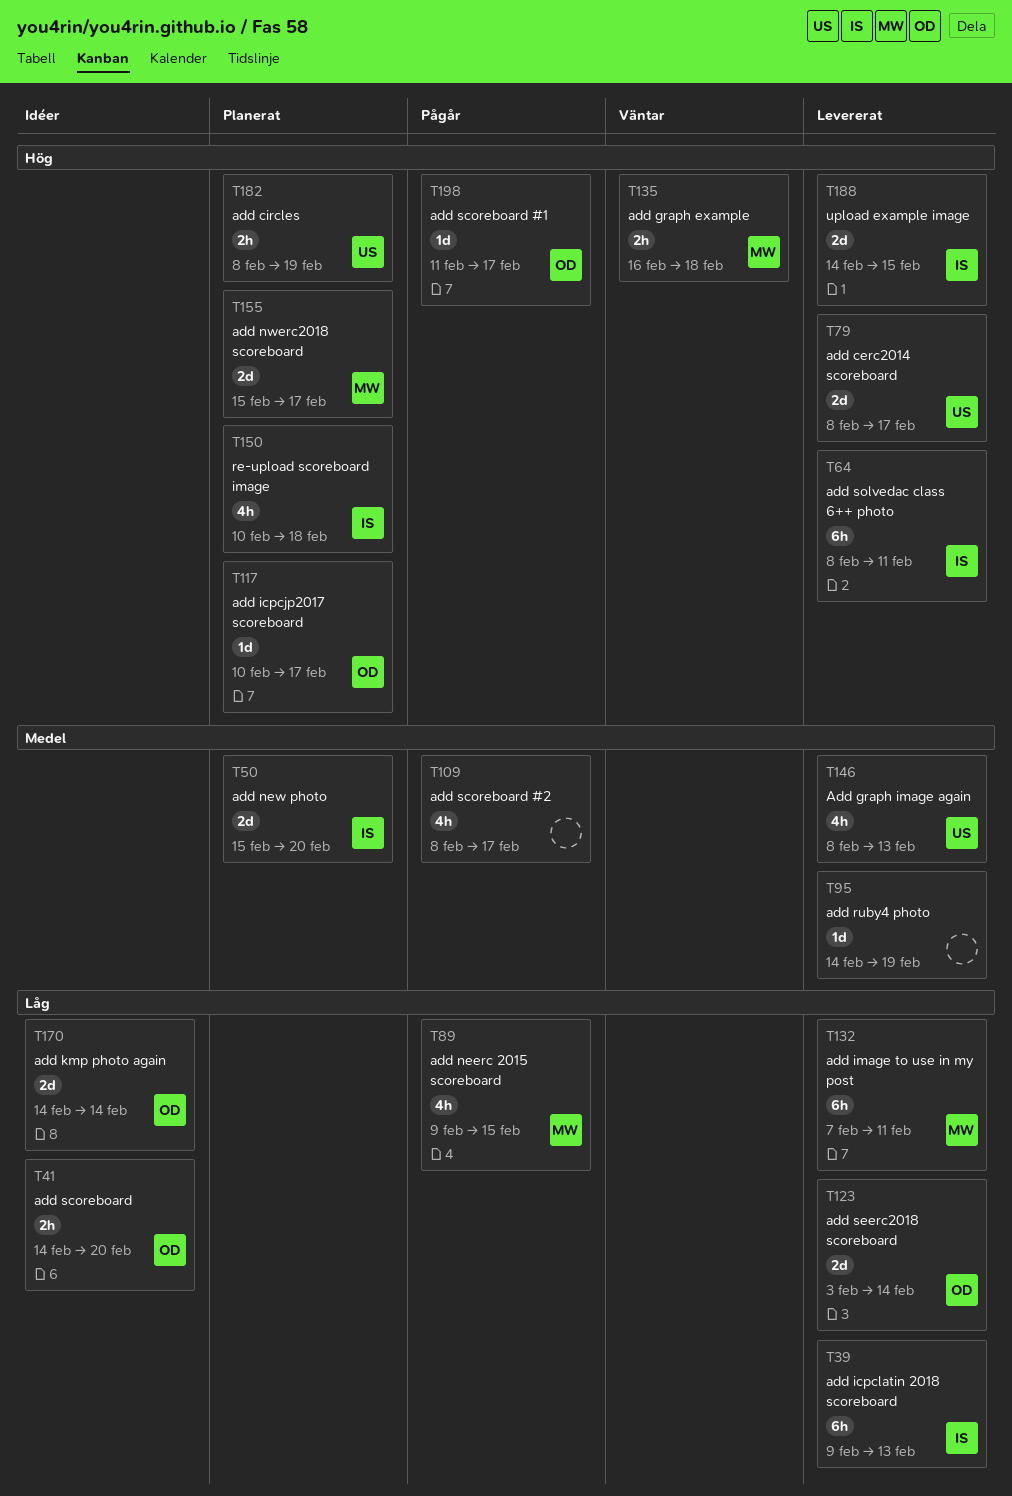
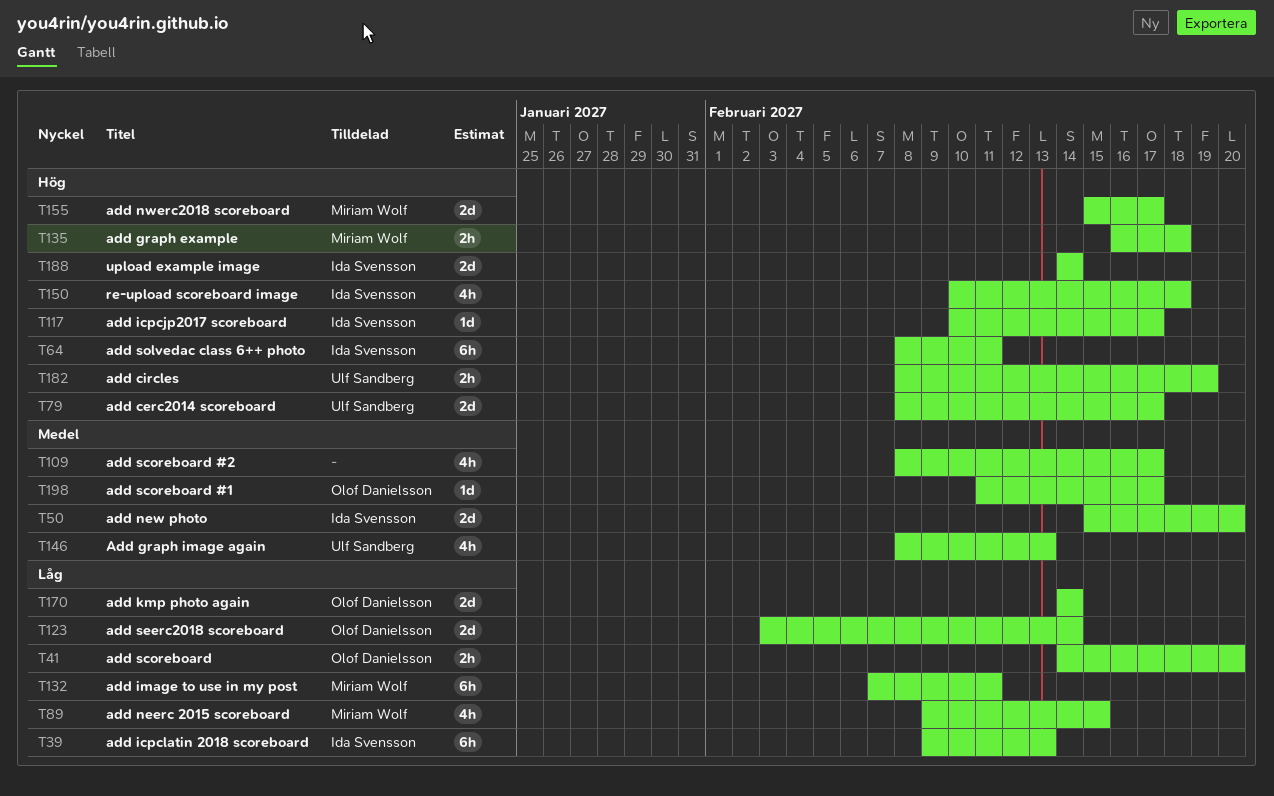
T95: present -> none
T117, owner: Olof Danielsson -> Ida Svensson
T188, due: Feb 15 -> Feb 14
T198, priority: Hög -> Medel

